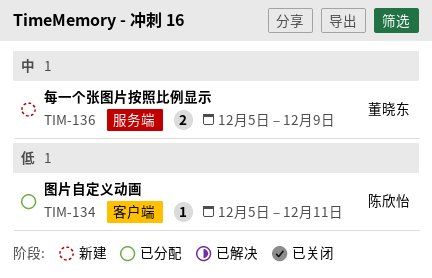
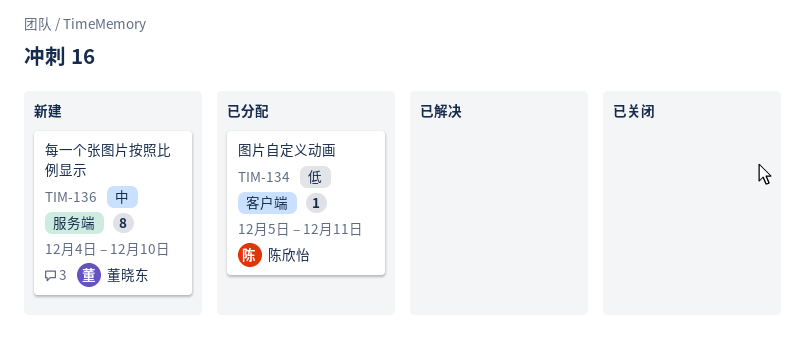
TIM-136, estimate: 2 -> 8
TIM-136, start: Dec 5 -> Dec 4
TIM-136, due: Dec 9 -> Dec 10

